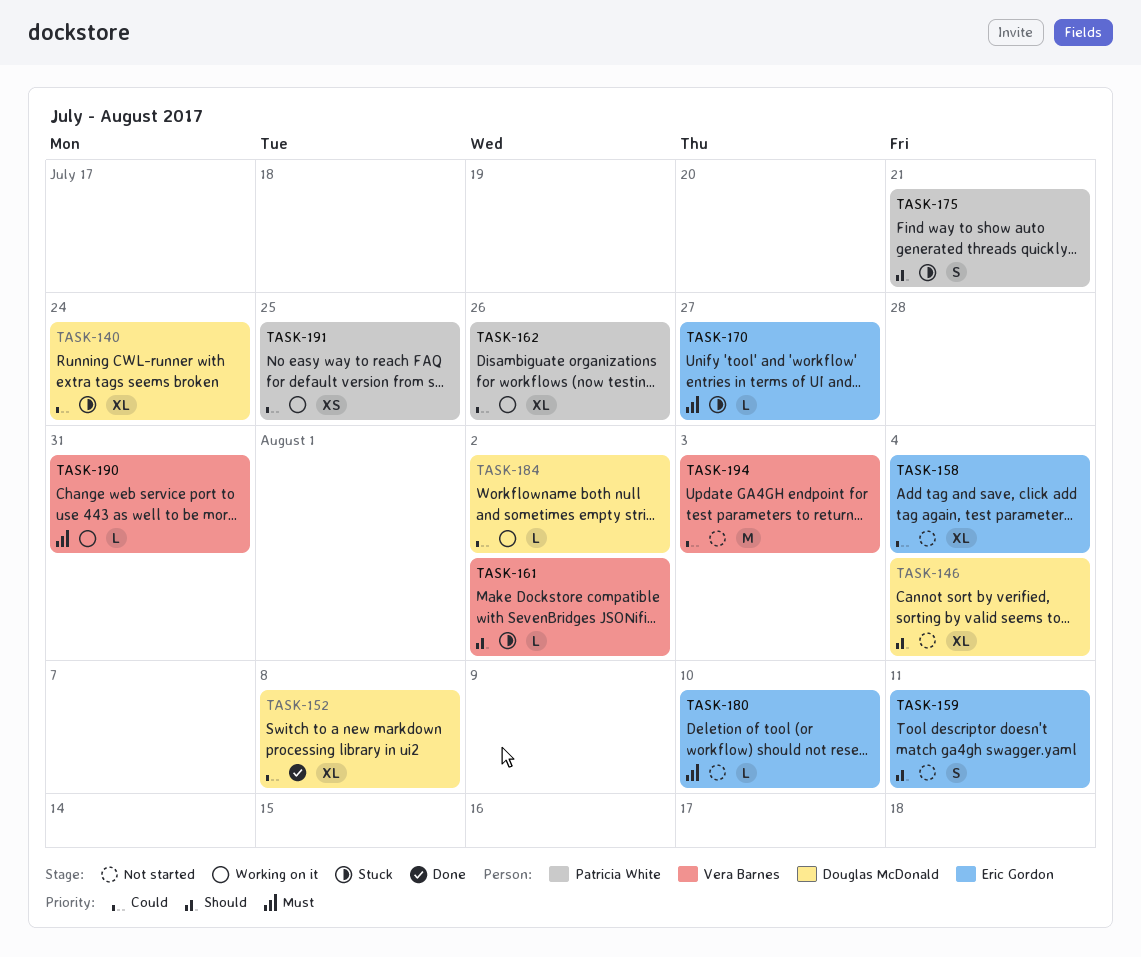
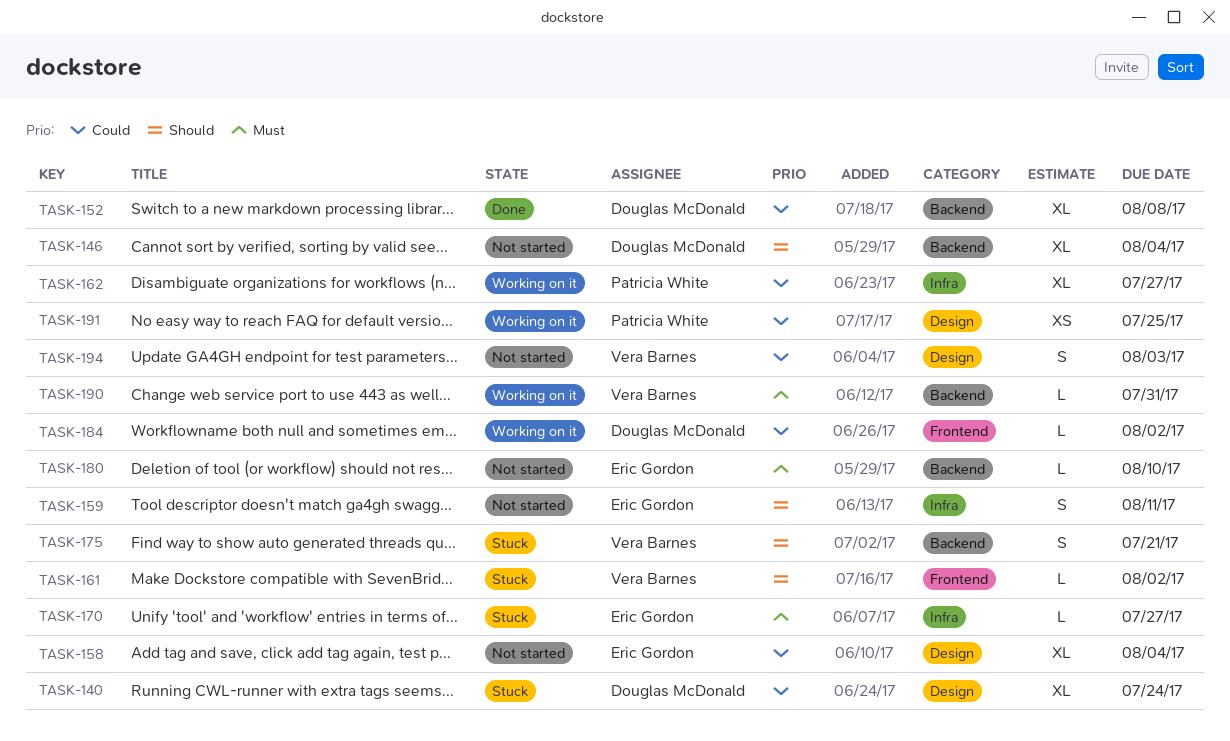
TASK-162, due: Jul 26 -> Jul 27
TASK-175, owner: Patricia White -> Vera Barnes
TASK-194, estimate: M -> S

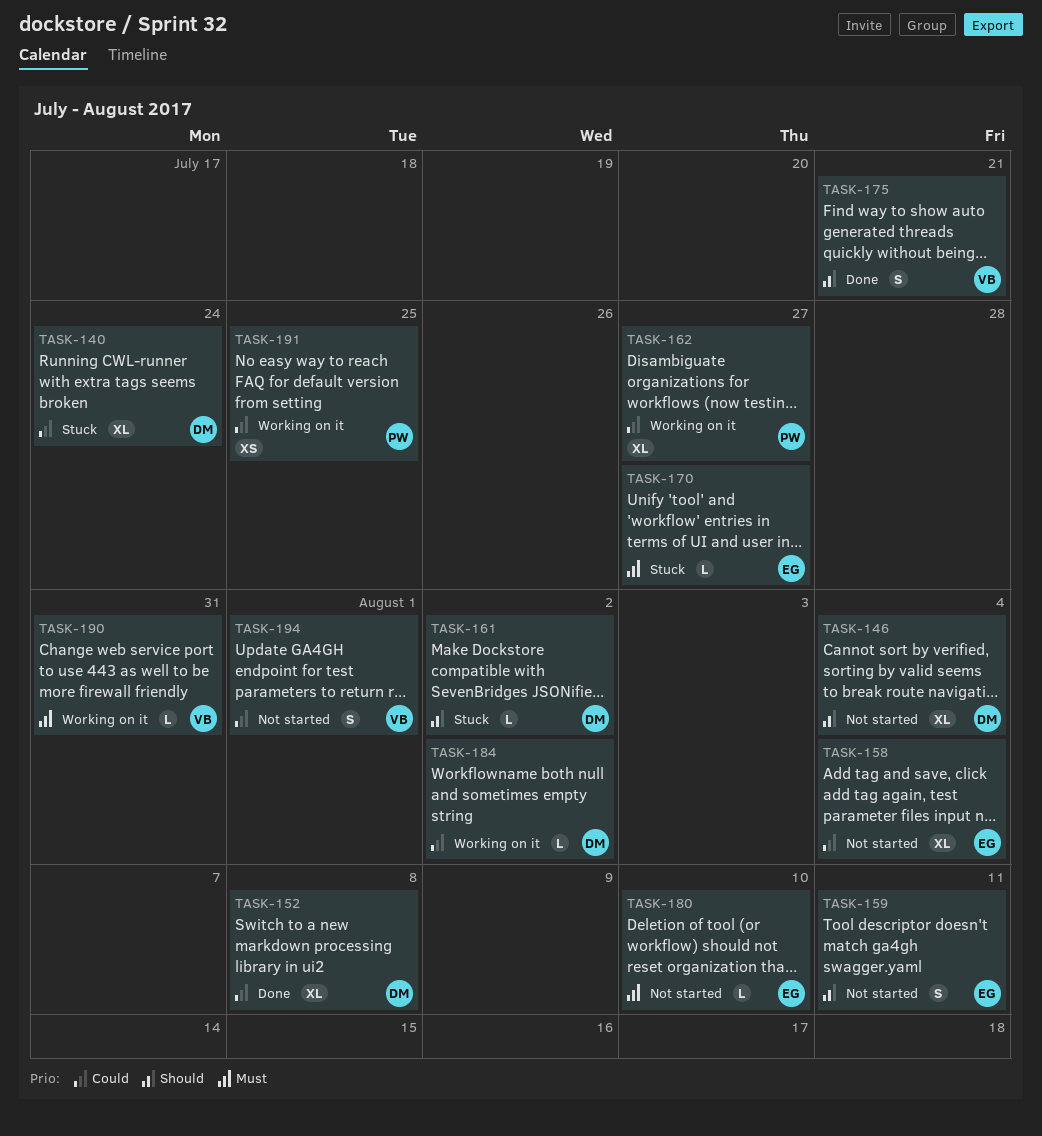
TASK-161, owner: Vera Barnes -> Douglas McDonald
TASK-175, status: Stuck -> Done
TASK-194, due: Aug 3 -> Aug 1

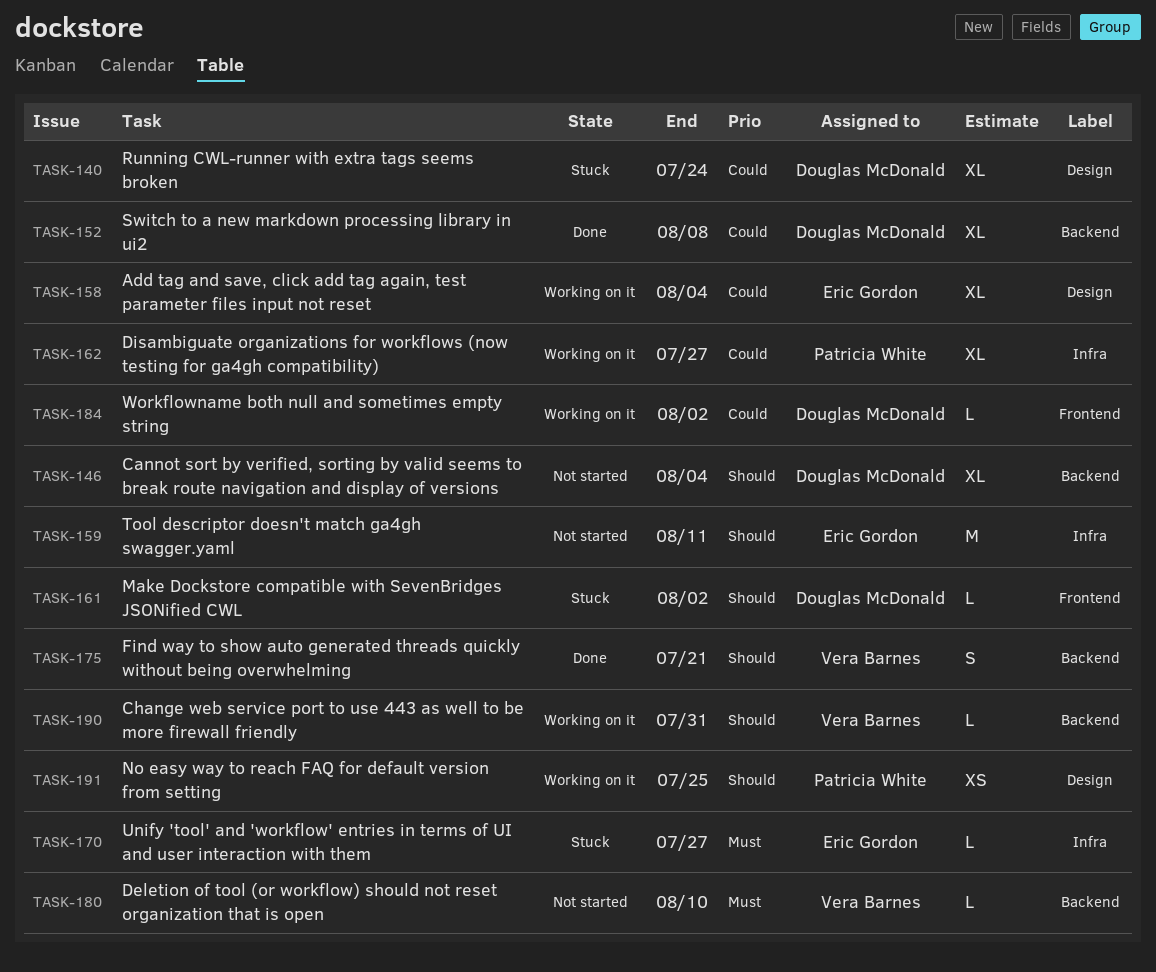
TASK-158, status: Not started -> Working on it
TASK-159, estimate: S -> M
TASK-180, owner: Eric Gordon -> Vera Barnes
TASK-190, priority: Must -> Should
TASK-191, priority: Could -> Should
TASK-194: present -> none

